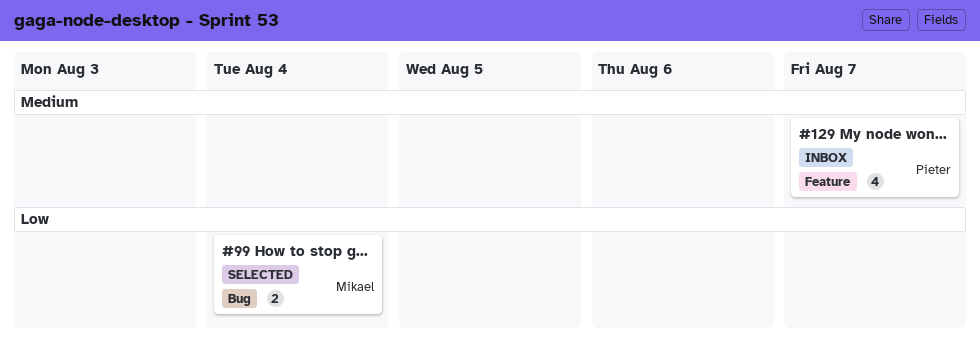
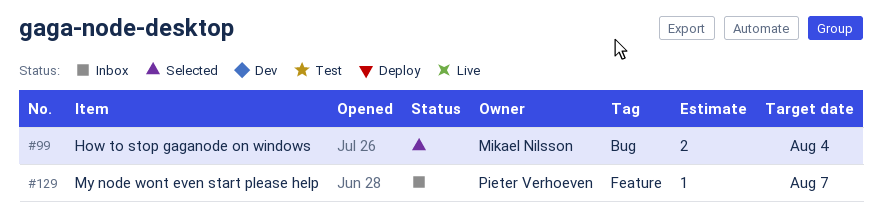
#129, estimate: 4 -> 1

